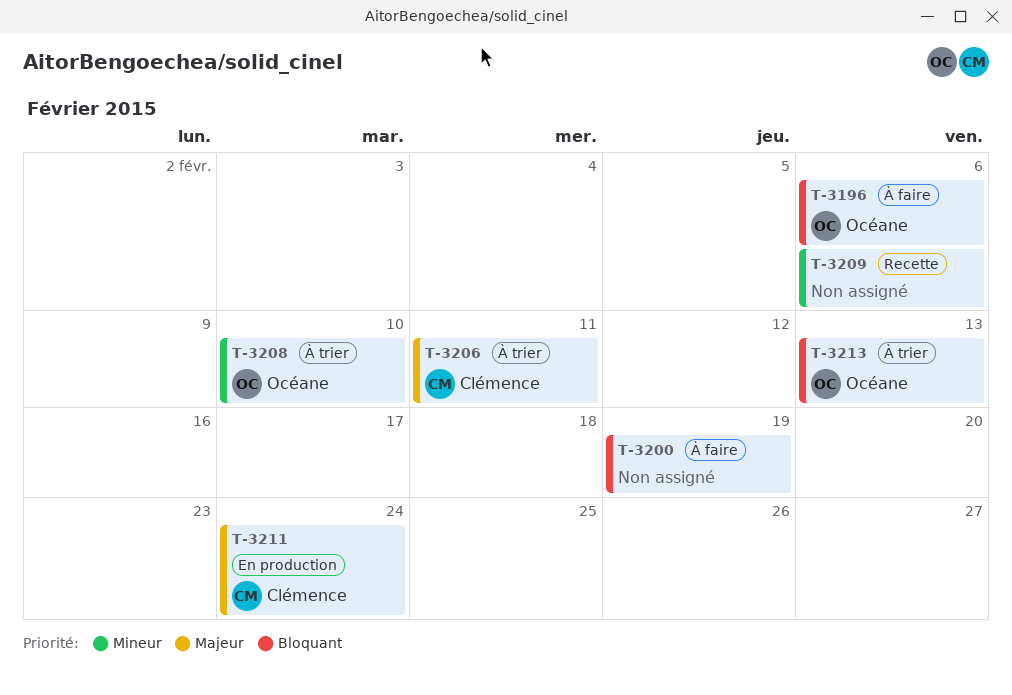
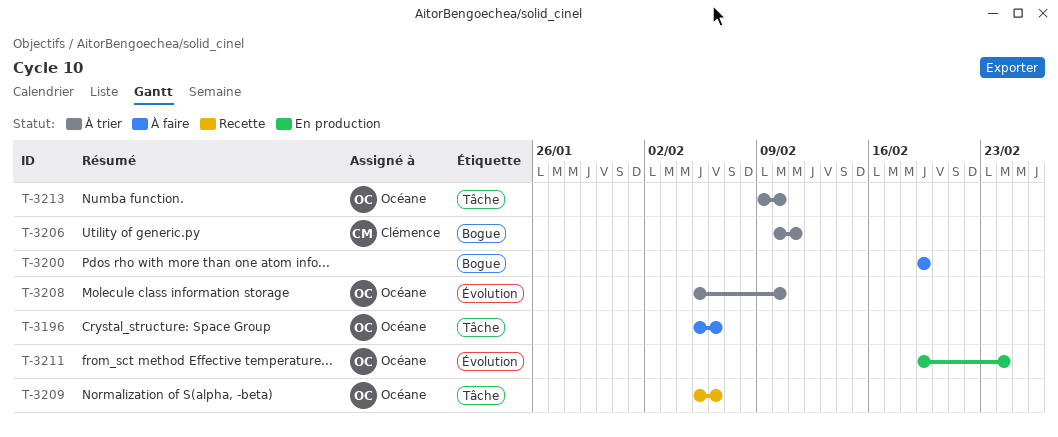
T-3209, owner: none -> Océane
T-3211, owner: Clémence -> Océane
T-3213, due: Feb 13 -> Feb 10

